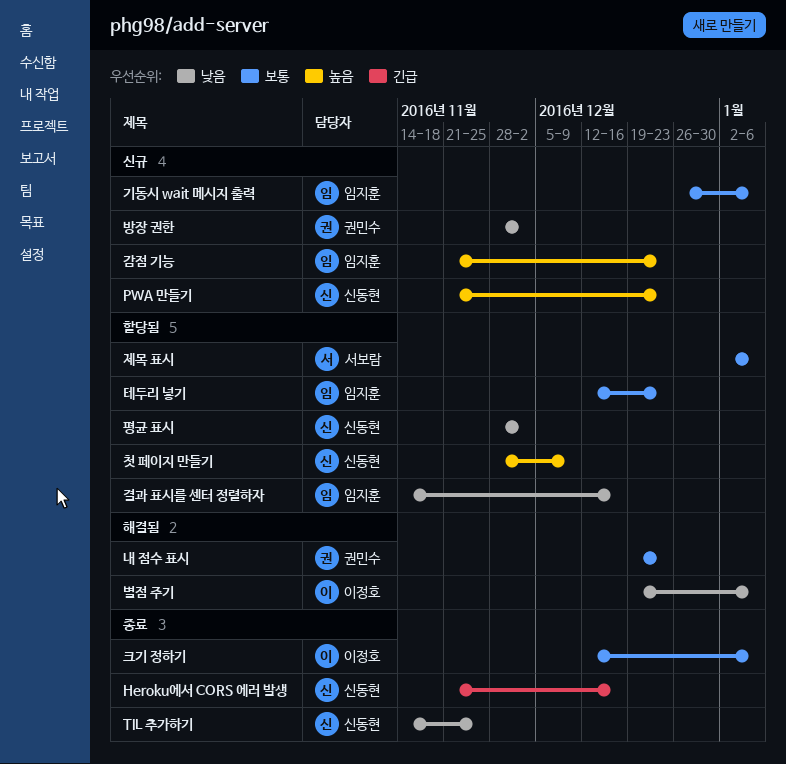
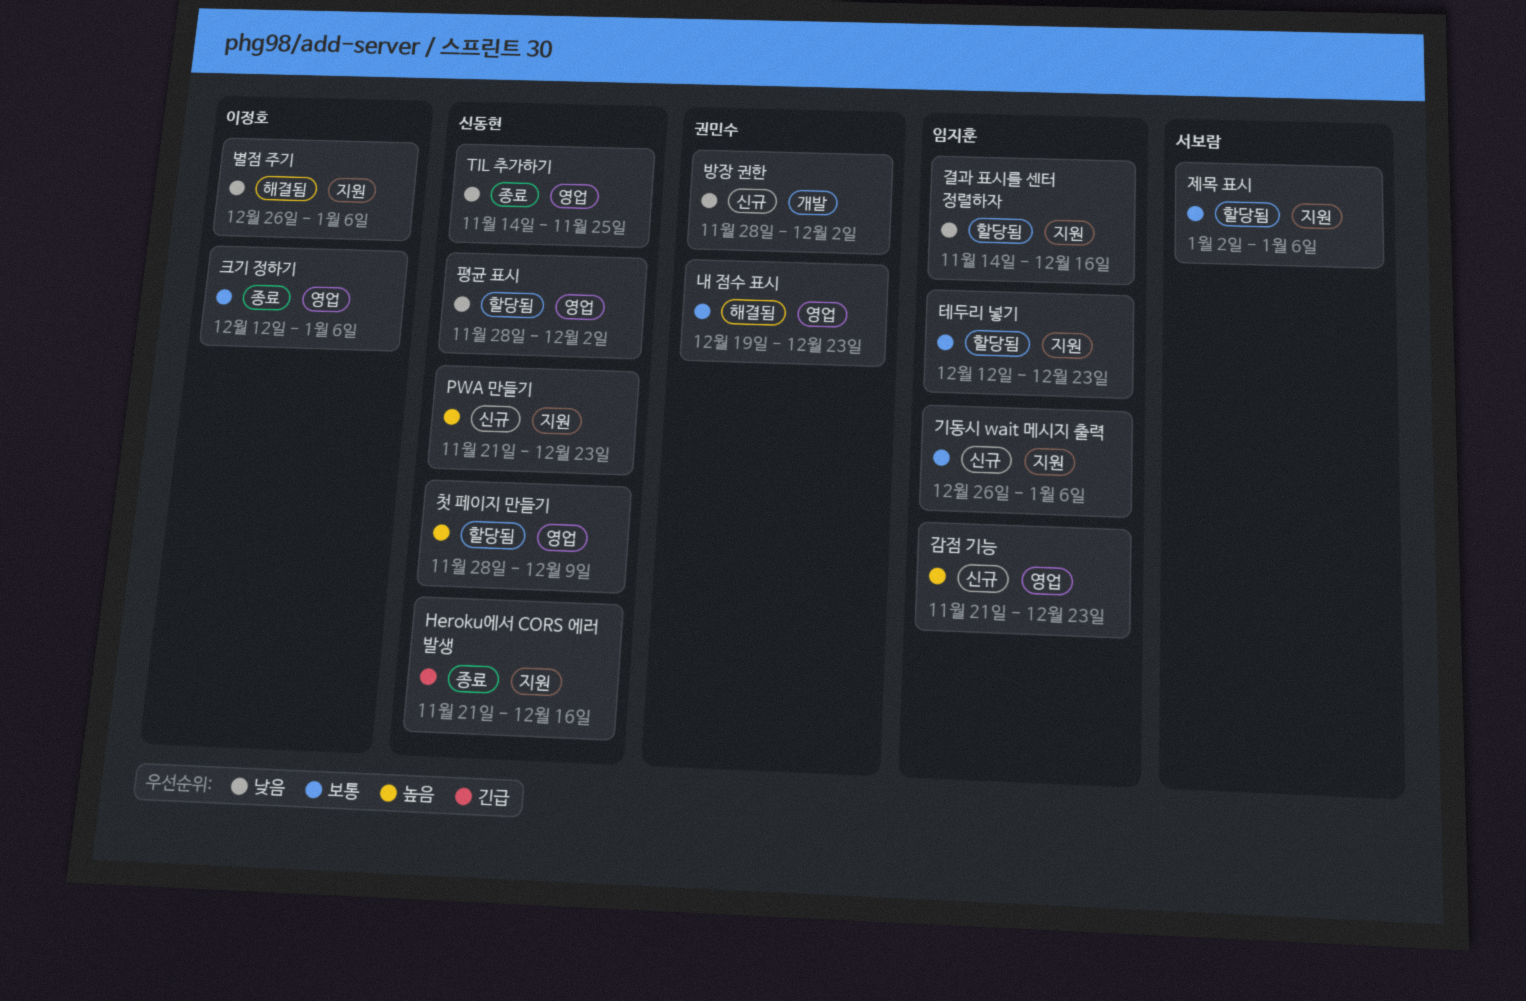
별점 주기, start: Dec 19 -> Dec 26

